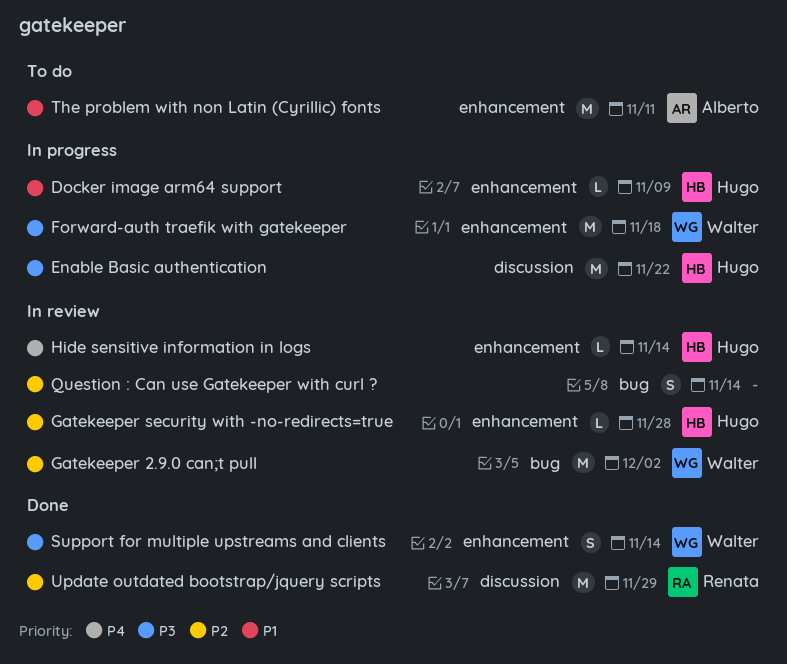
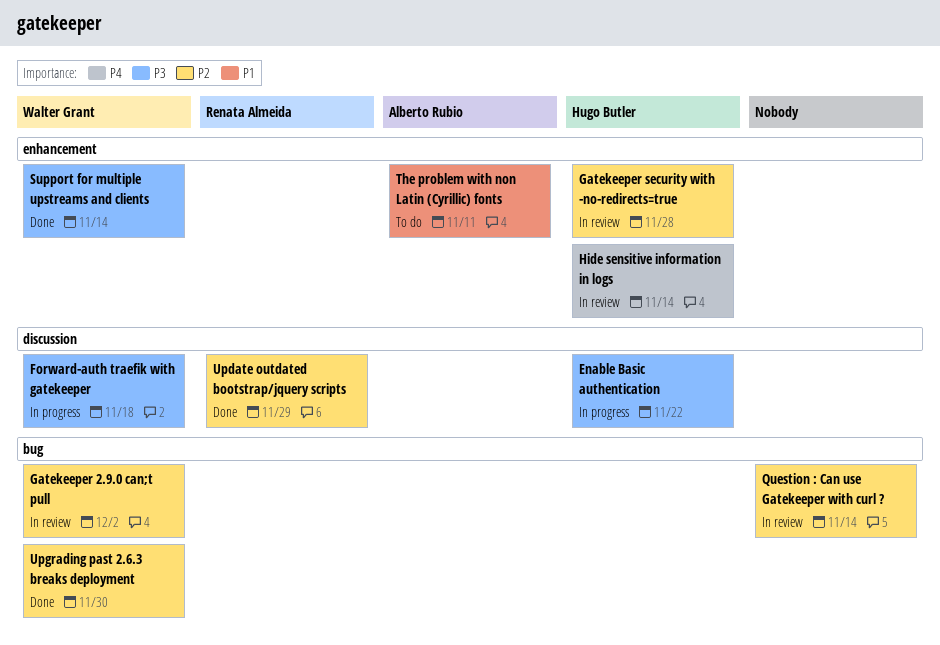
Docker image arm64 support: present -> none
Forward-auth traefik with gatekeeper, label: enhancement -> discussion
Upgrading past 2.6.3 breaks deployment: none -> present

